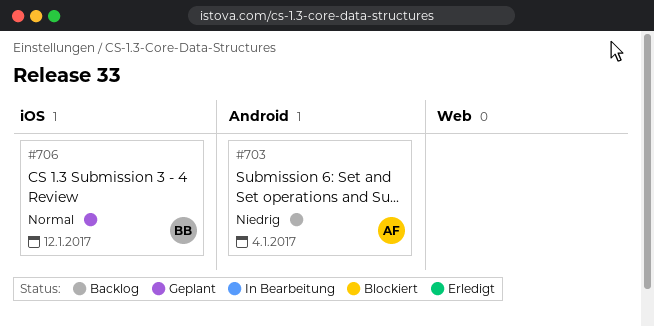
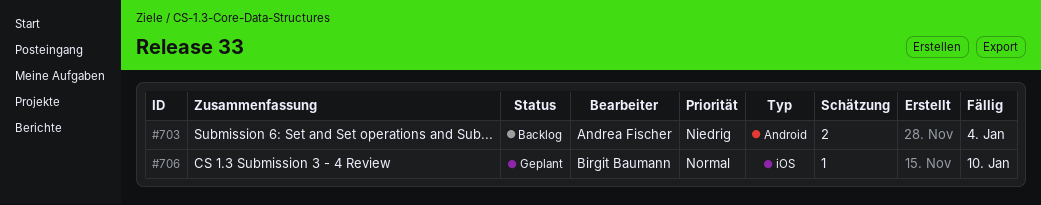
#706, due: Jan 12 -> Jan 10

